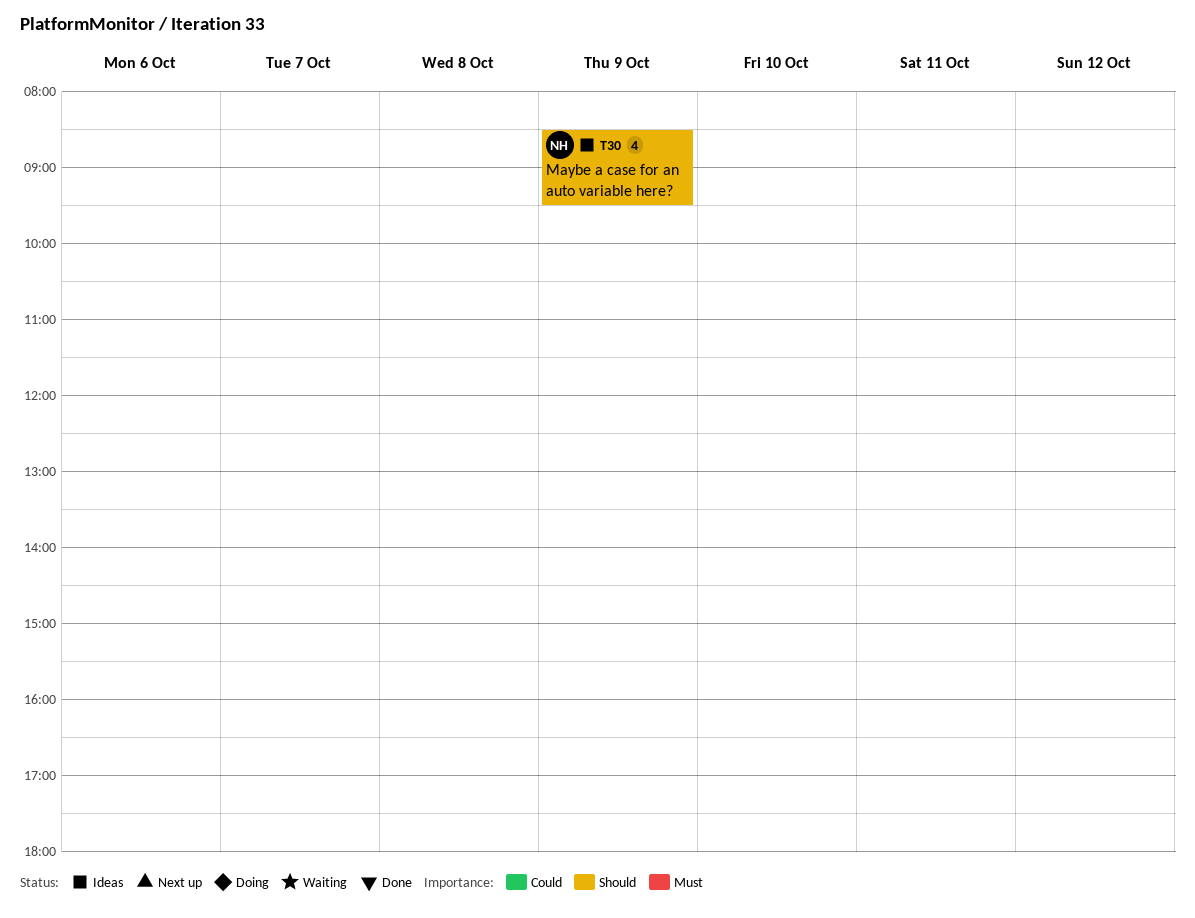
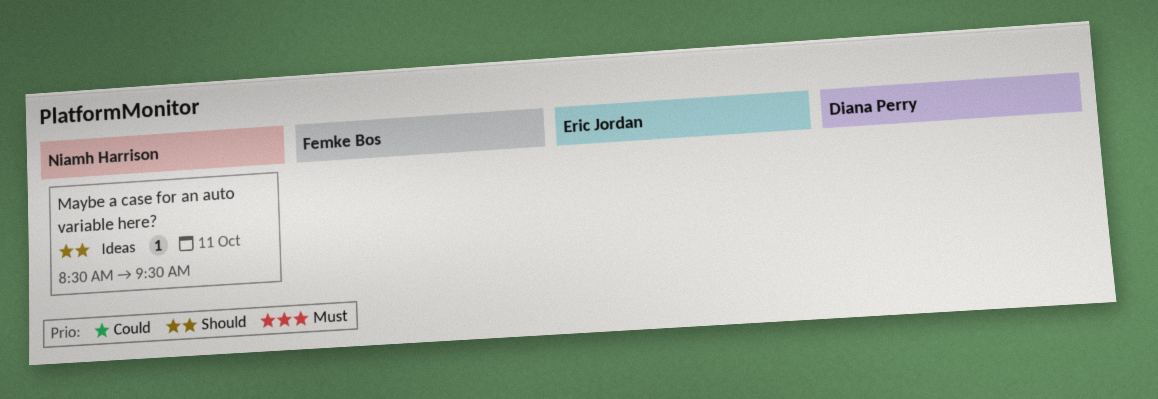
Maybe a case for an auto variable here?, estimate: 4 -> 1
Maybe a case for an auto variable here?, day: Oct 9 -> Oct 11

